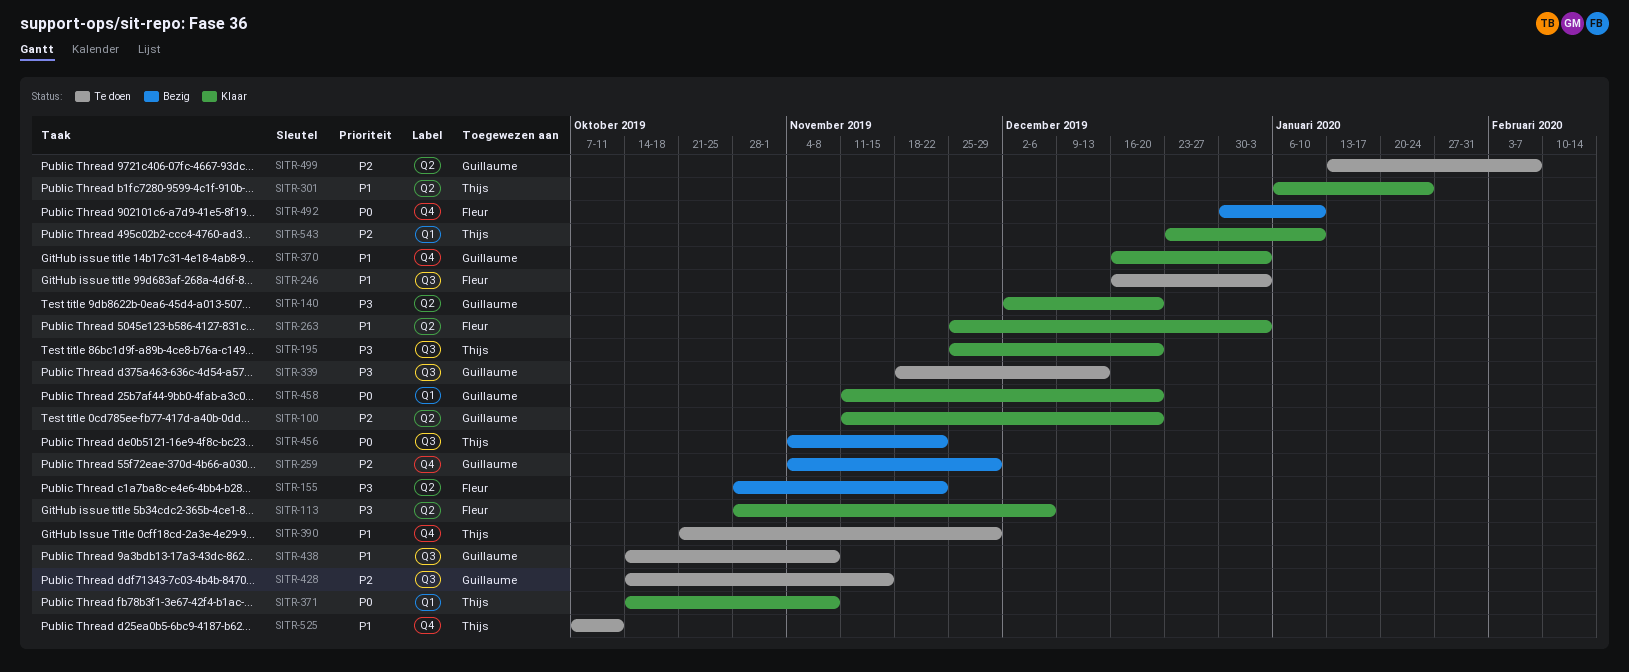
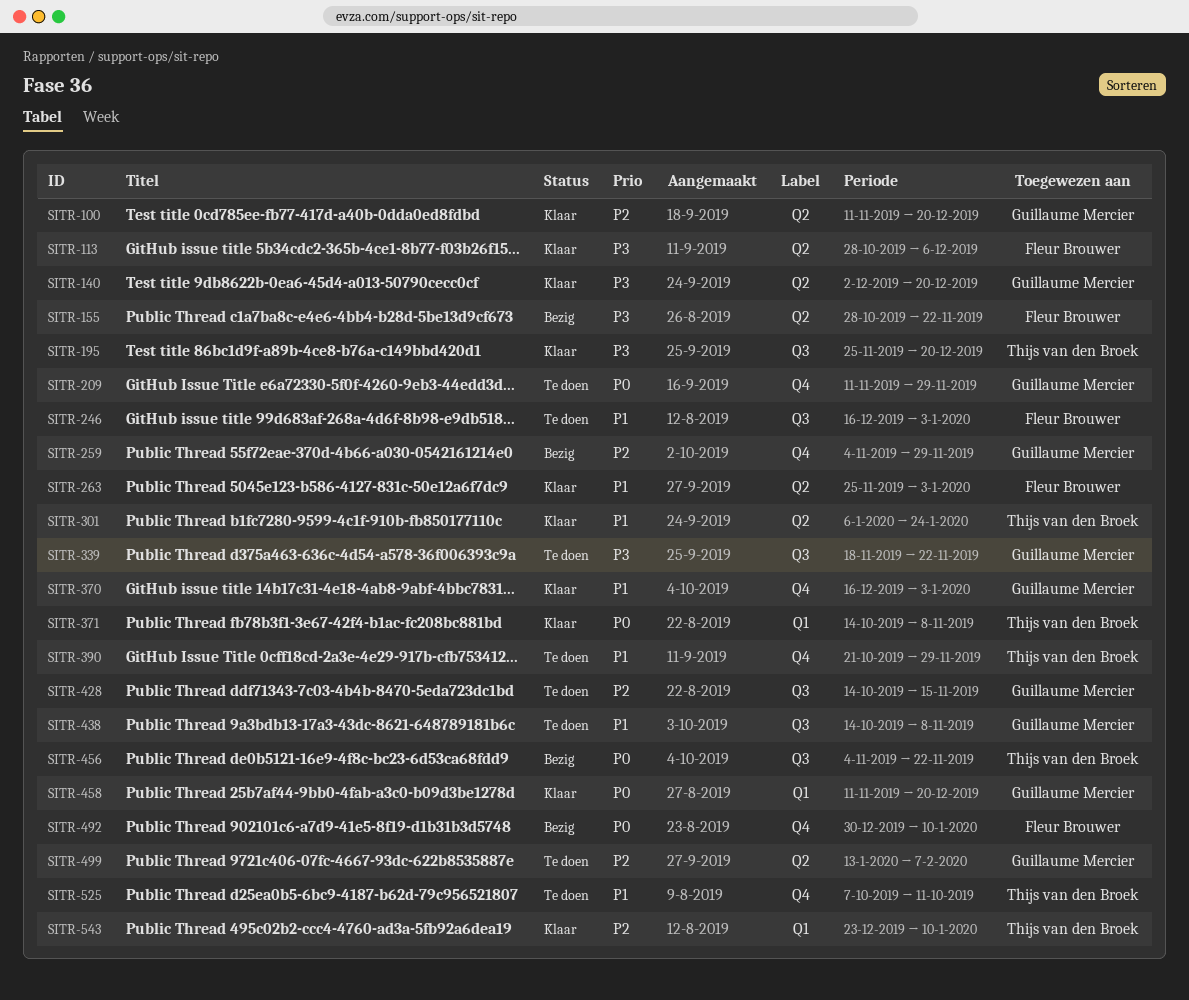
SITR-209: none -> present
SITR-339, due: Dec 13 -> Nov 22

